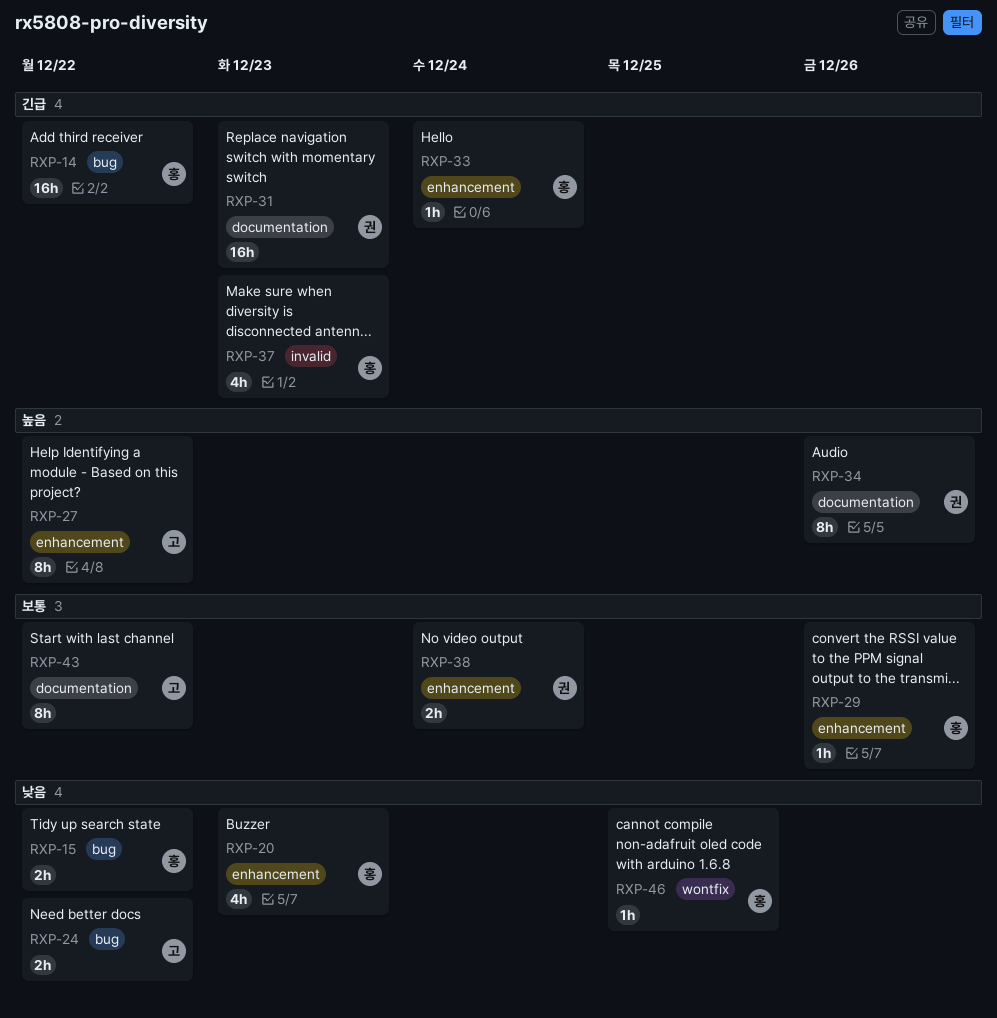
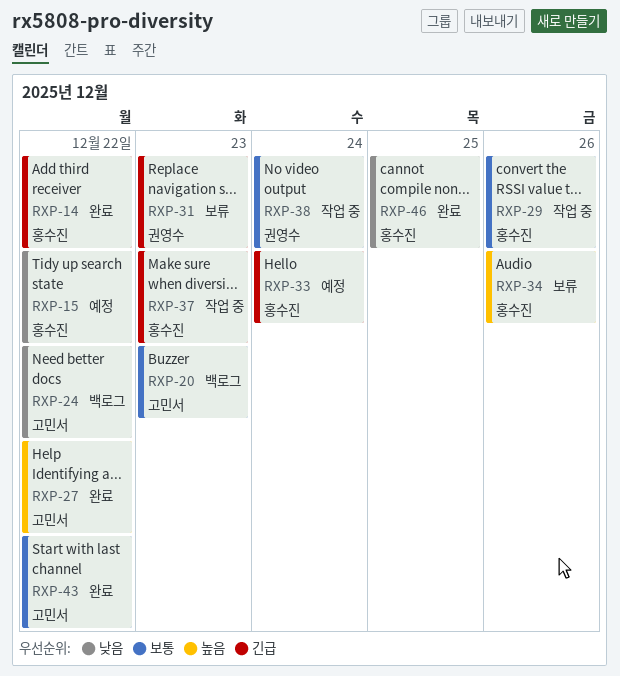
RXP-20, owner: 홍수진 -> 고민서
RXP-20, priority: 낮음 -> 보통
RXP-34, owner: 권영수 -> 홍수진

